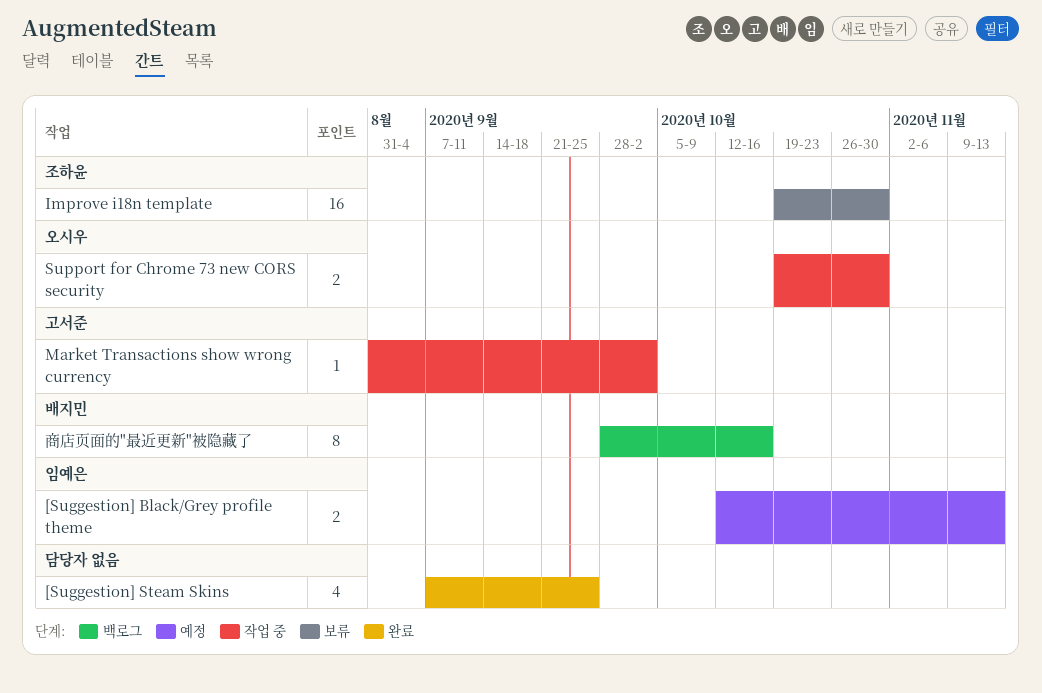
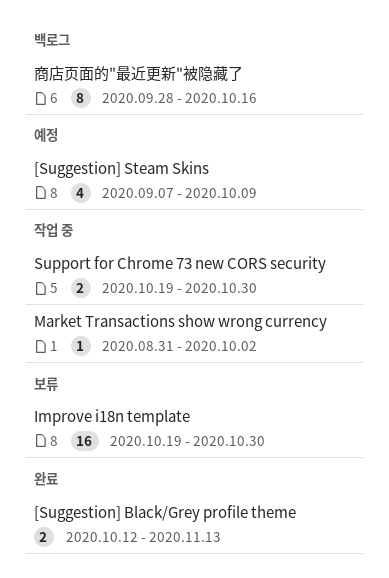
[Suggestion] Black/Grey profile theme, status: 예정 -> 완료
[Suggestion] Steam Skins, status: 완료 -> 예정
[Suggestion] Steam Skins, due: Sep 25 -> Oct 9

